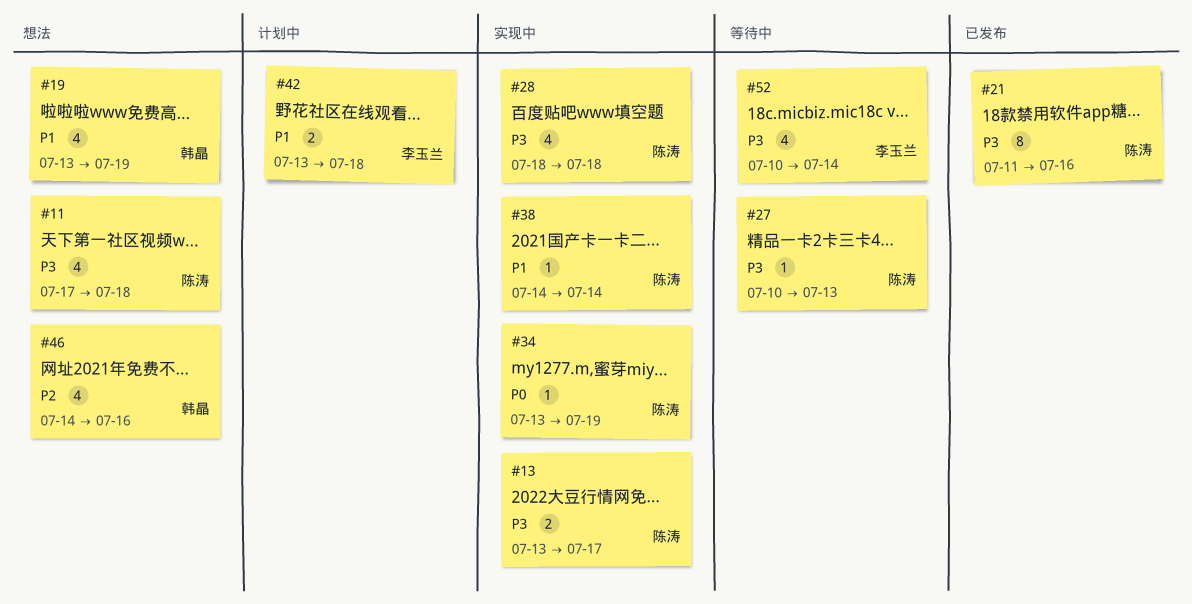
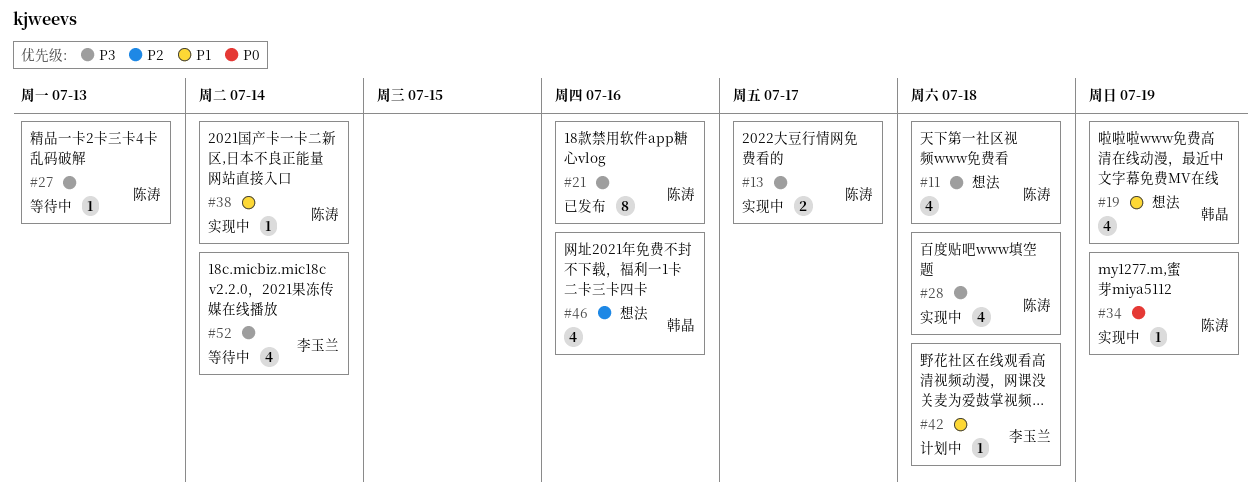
#42, estimate: 2 -> 1

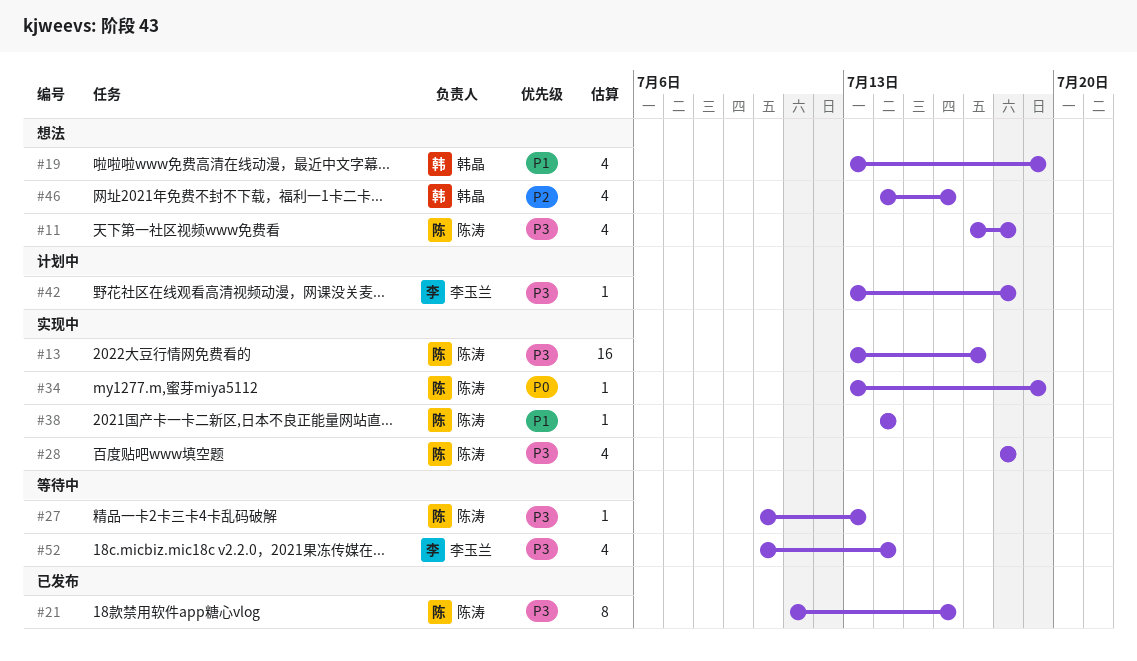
#13, estimate: 2 -> 16
#42, priority: P1 -> P3

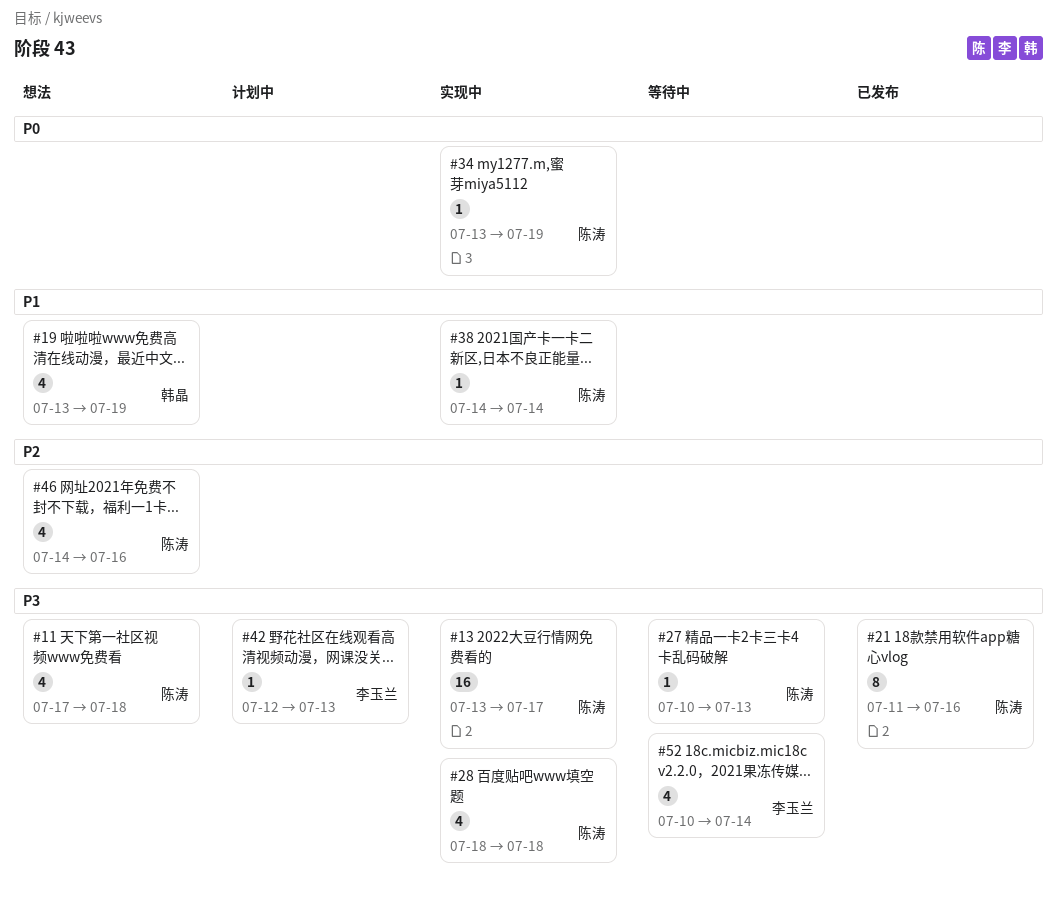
#42, start: Jul 13 -> Jul 12
#42, due: Jul 18 -> Jul 13
#46, owner: 韩晶 -> 陈涛

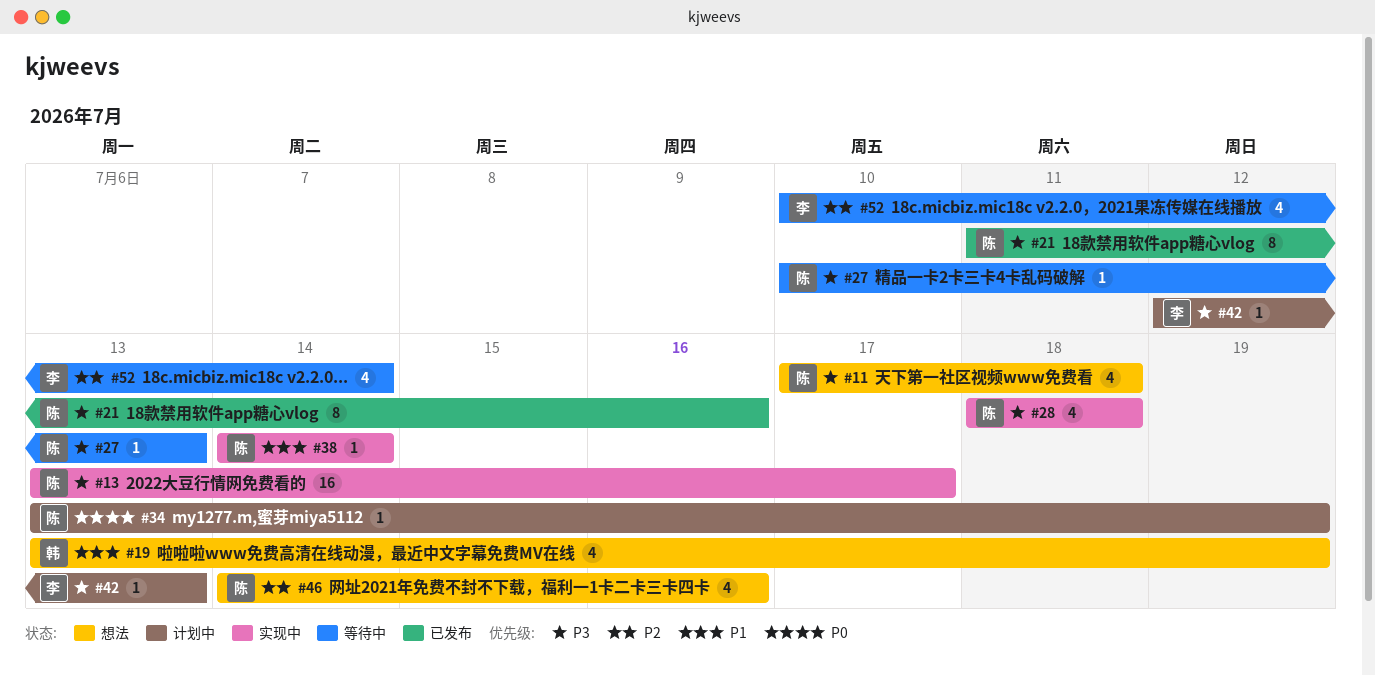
#34, status: 实现中 -> 计划中
#52, priority: P3 -> P2

